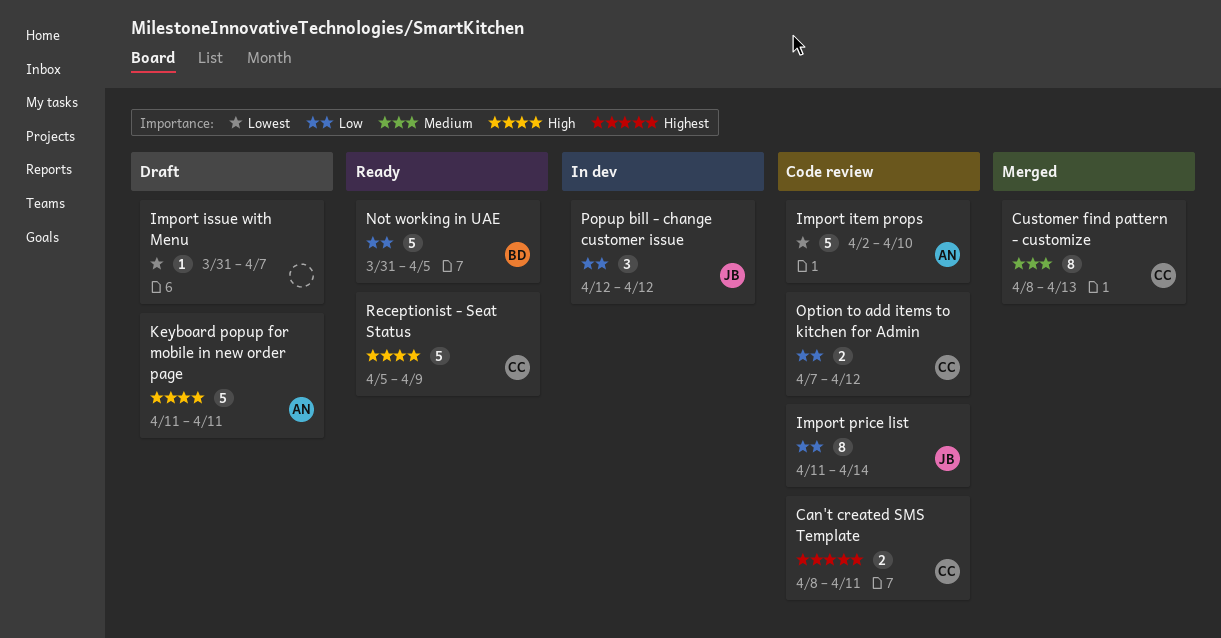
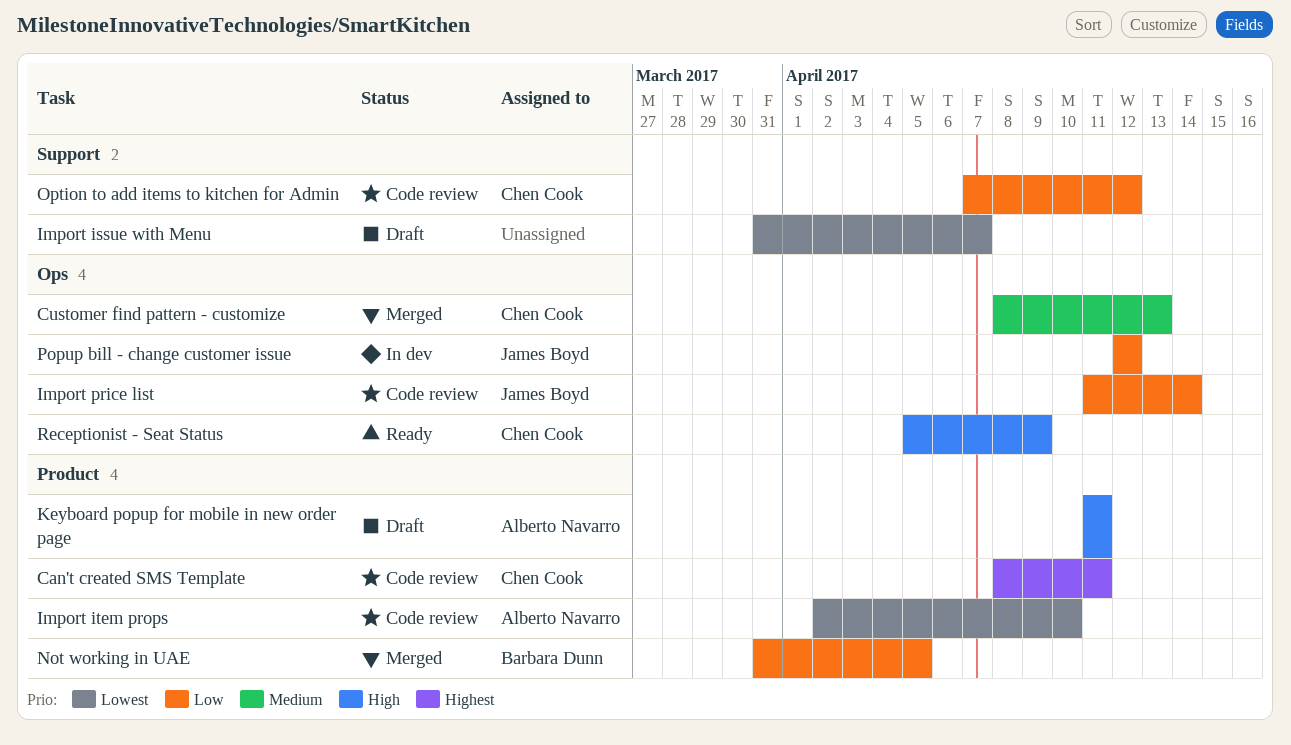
Not working in UAE, status: Ready -> Merged

